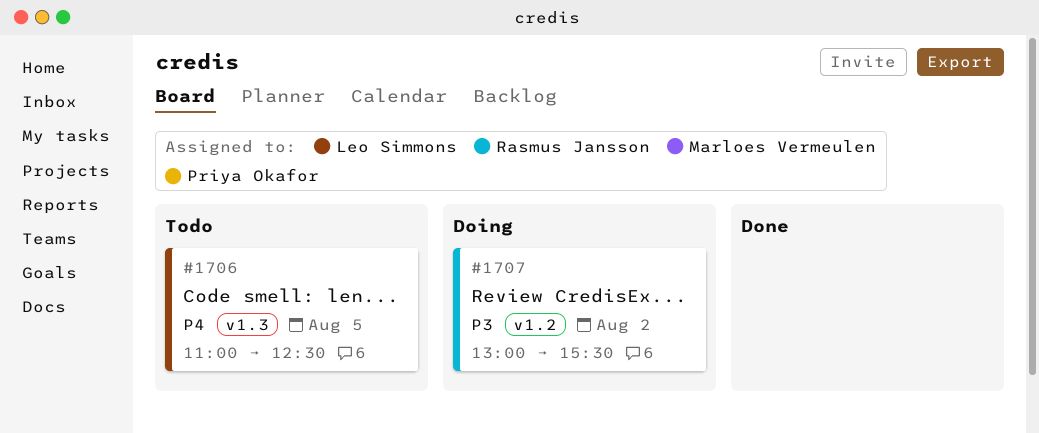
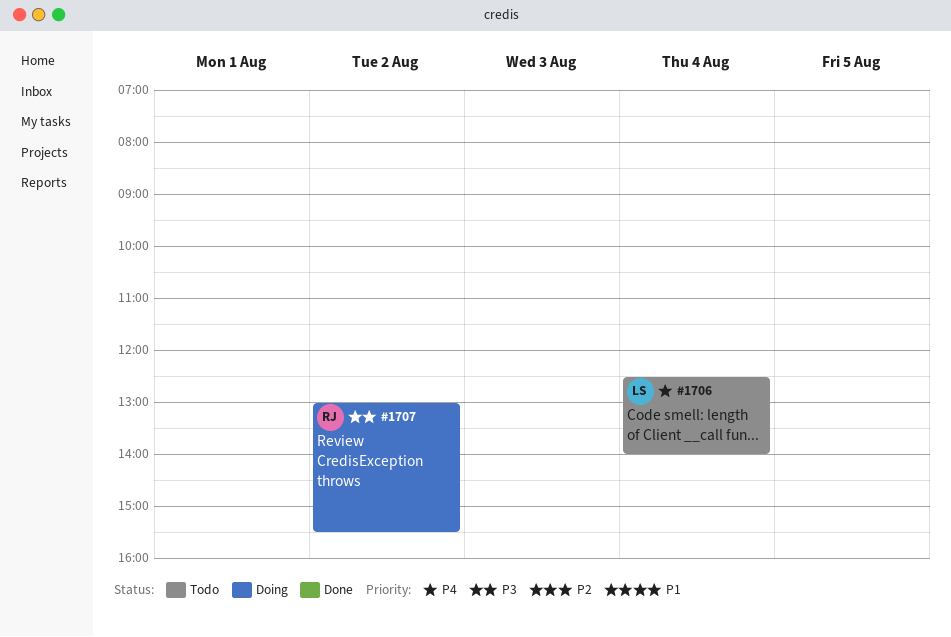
#1706, day: Aug 5 -> Aug 4
#1706, begins: 11:00 -> 12:30
#1706, ends: 12:30 -> 14:00

